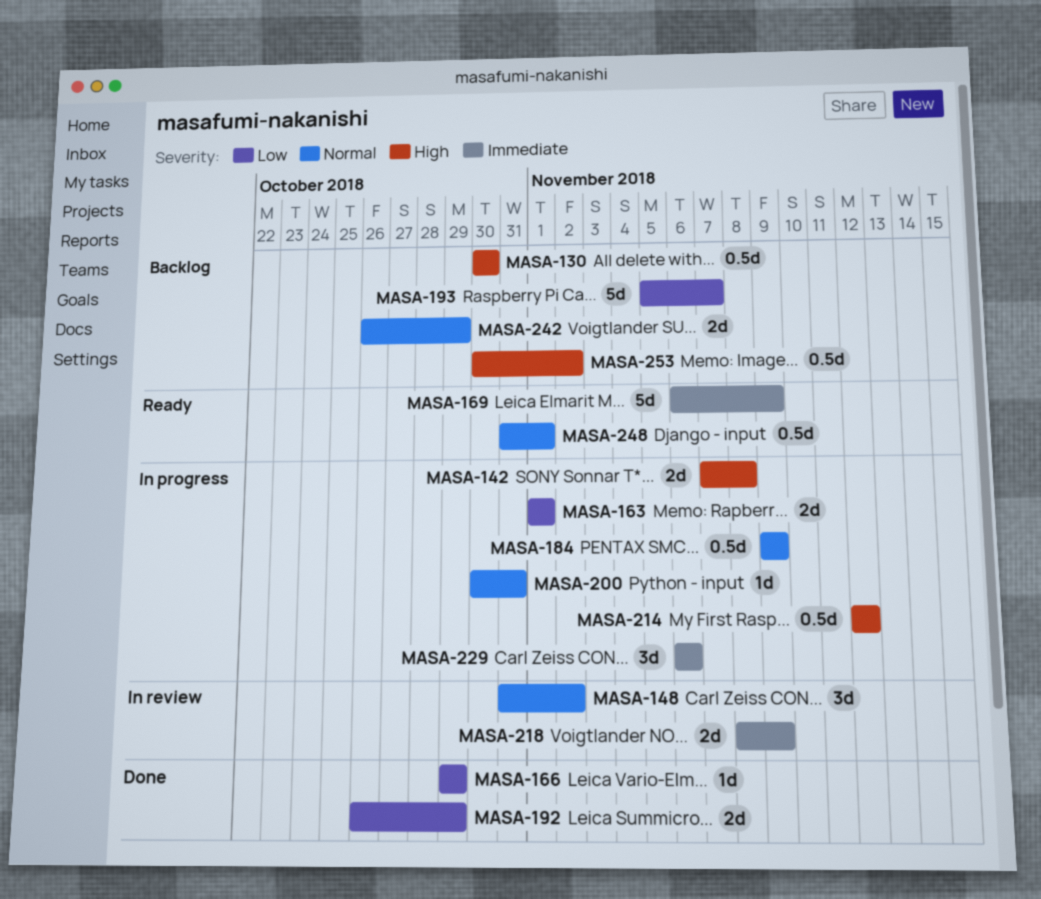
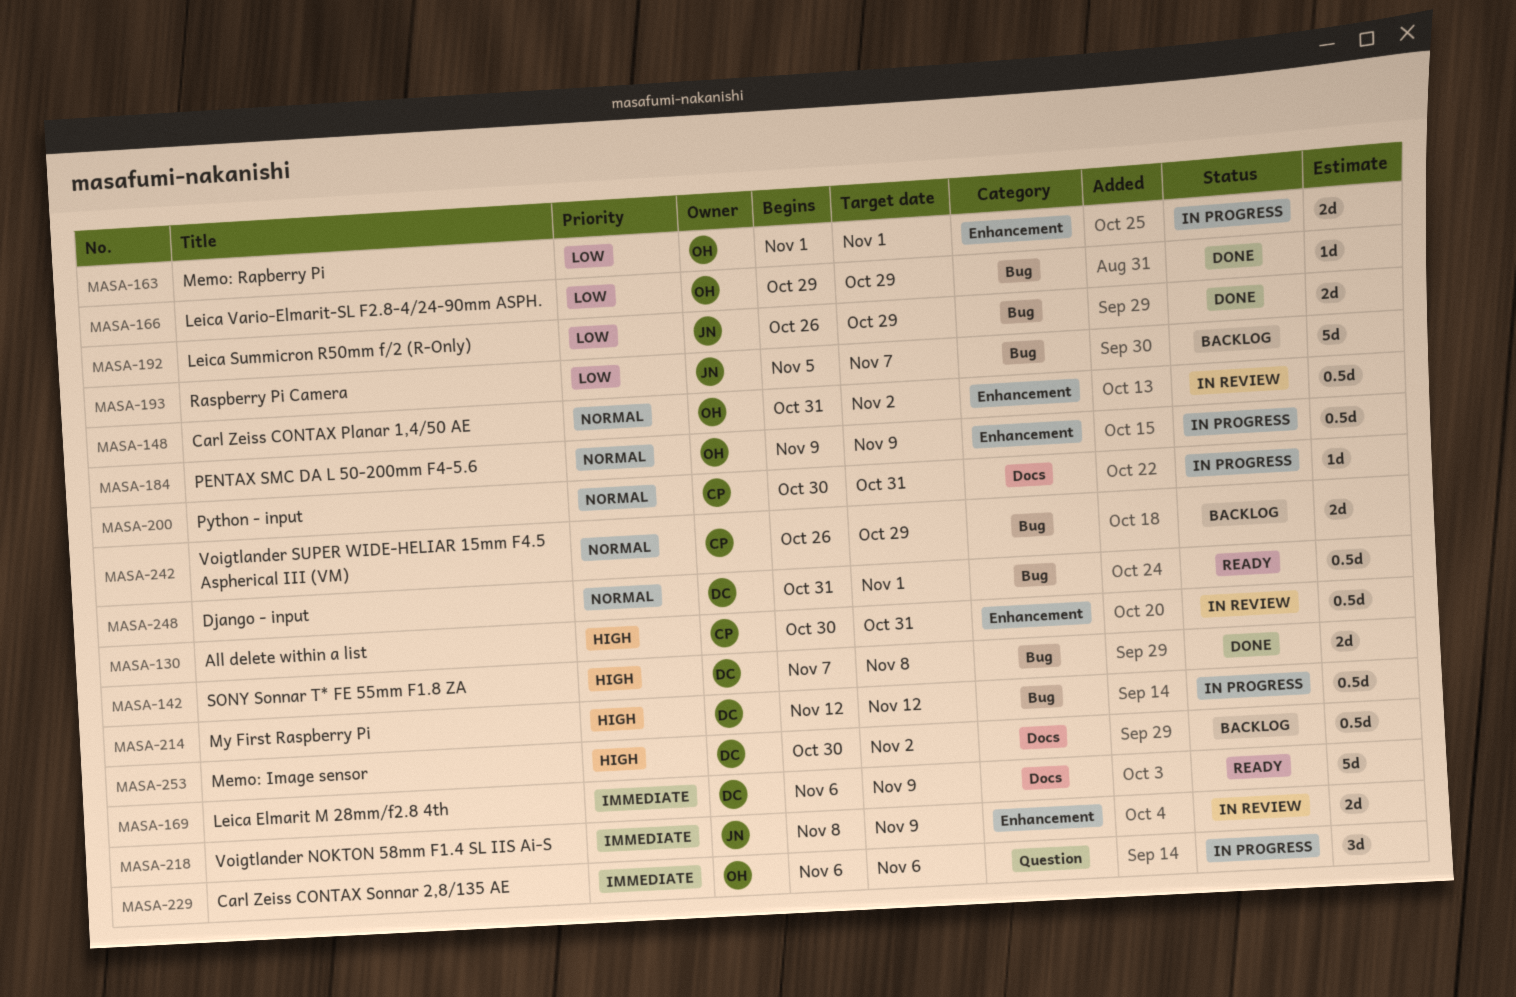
MASA-130, status: Backlog -> In review
MASA-130, due: Oct 30 -> Oct 31
MASA-142, status: In progress -> Done
MASA-148, estimate: 3d -> 0.5d

